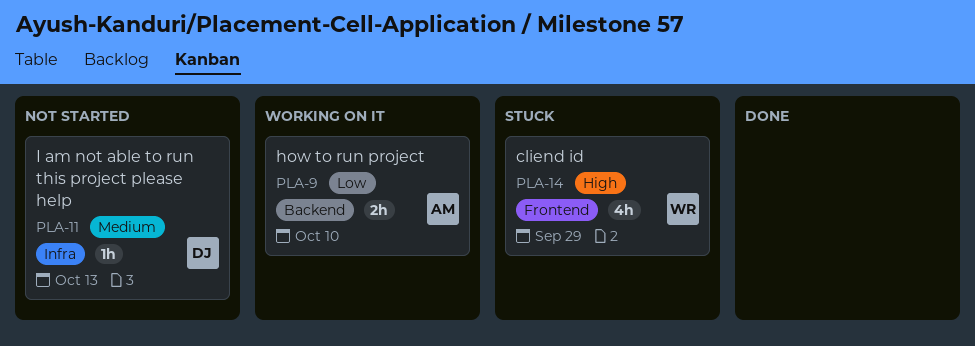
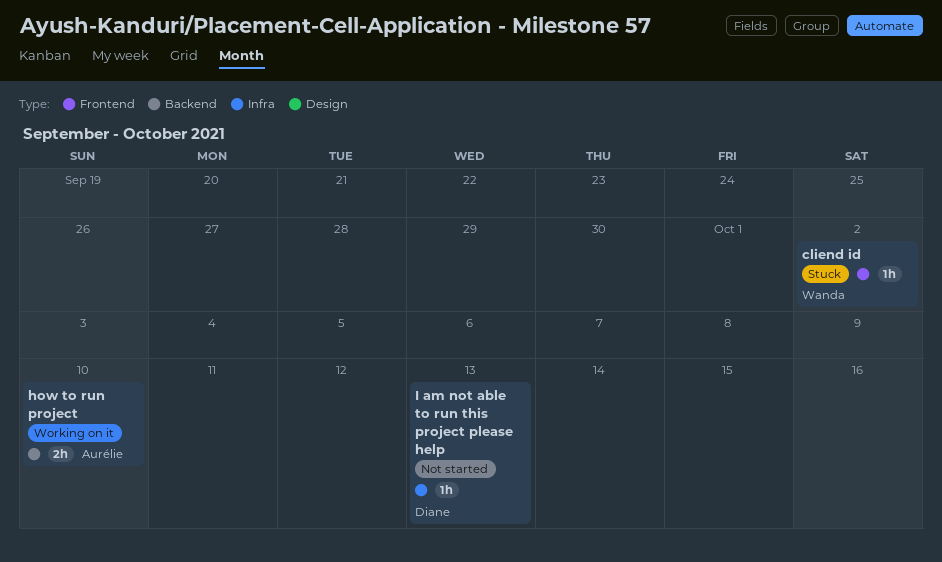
cliend id, estimate: 4h -> 1h
cliend id, due: Sep 29 -> Oct 2

